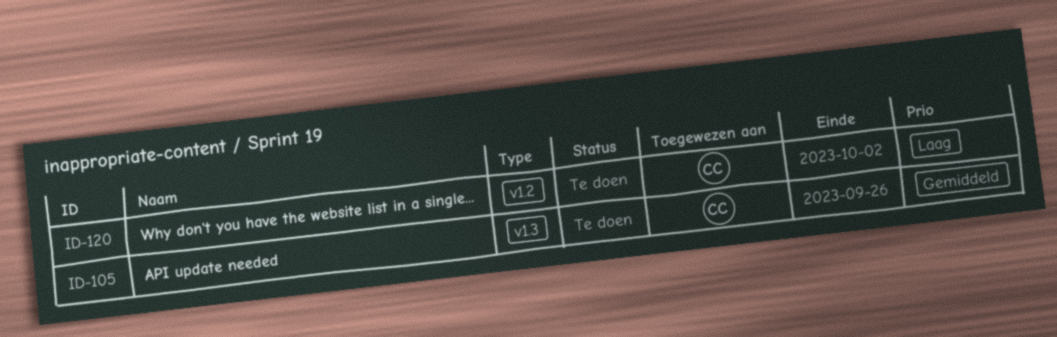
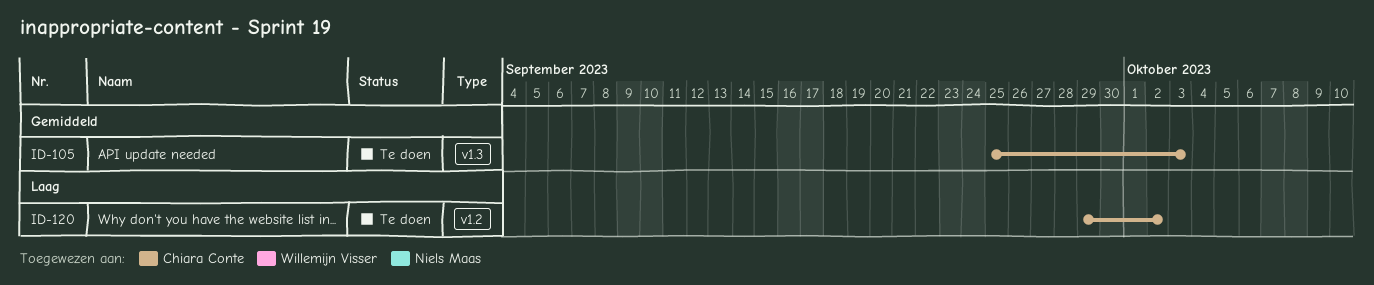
ID-105, due: Sep 26 -> Oct 3

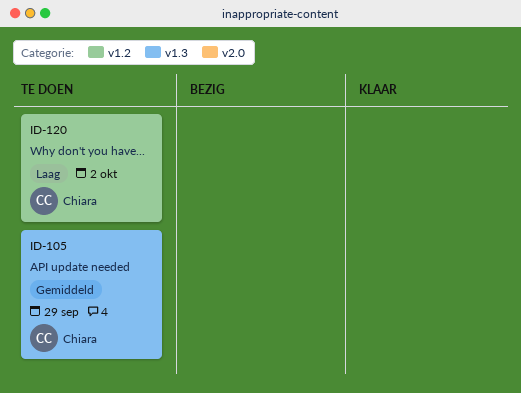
ID-105, due: Oct 3 -> Sep 29

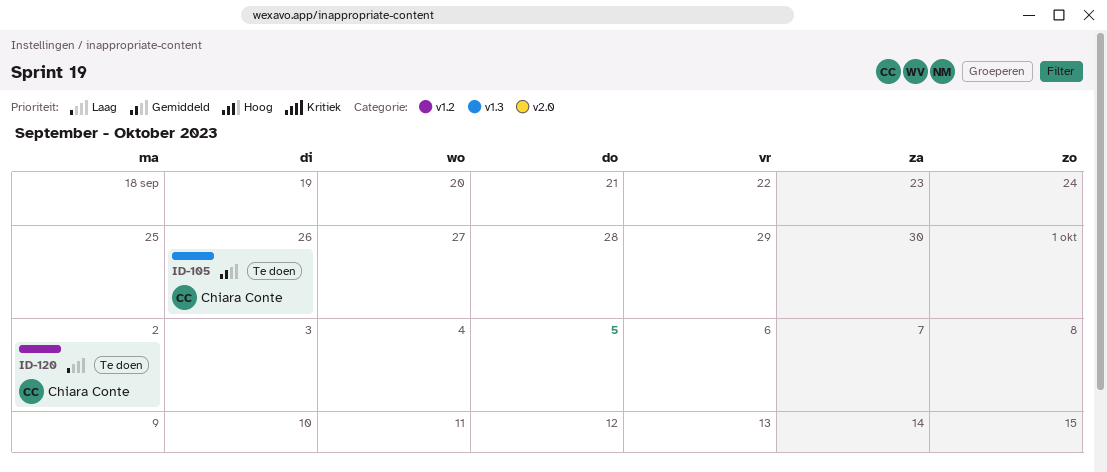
ID-105, due: Sep 29 -> Sep 26

